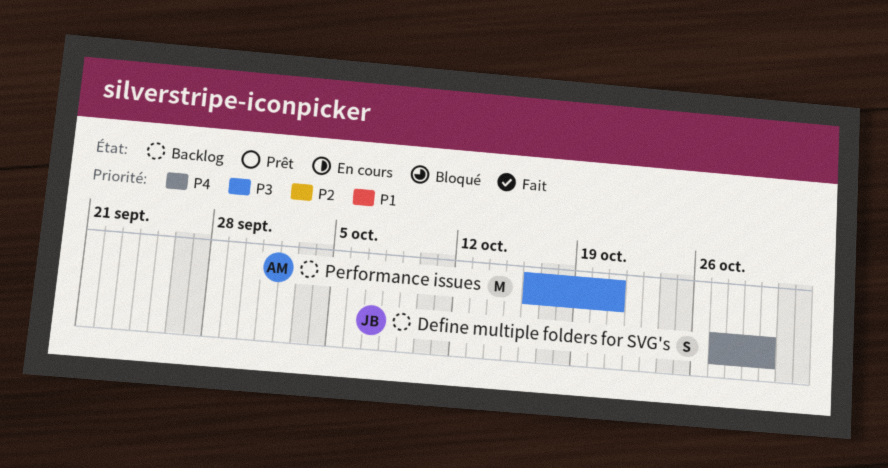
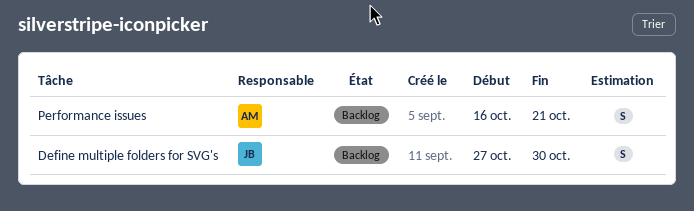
Performance issues, estimate: M -> S

